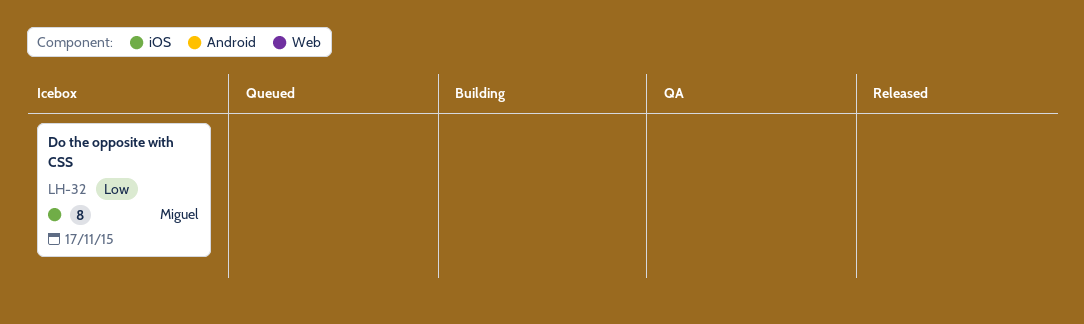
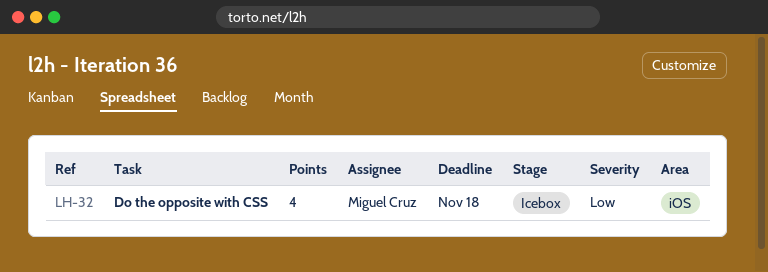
LH-32, estimate: 8 -> 4
LH-32, due: Nov 17 -> Nov 18

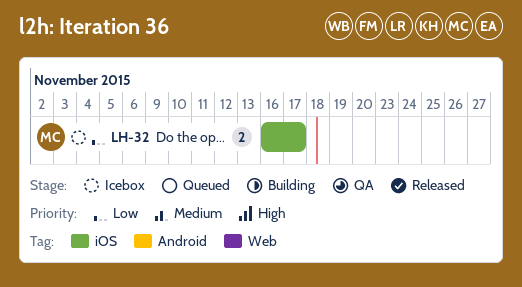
LH-32, estimate: 4 -> 2
LH-32, due: Nov 18 -> Nov 17

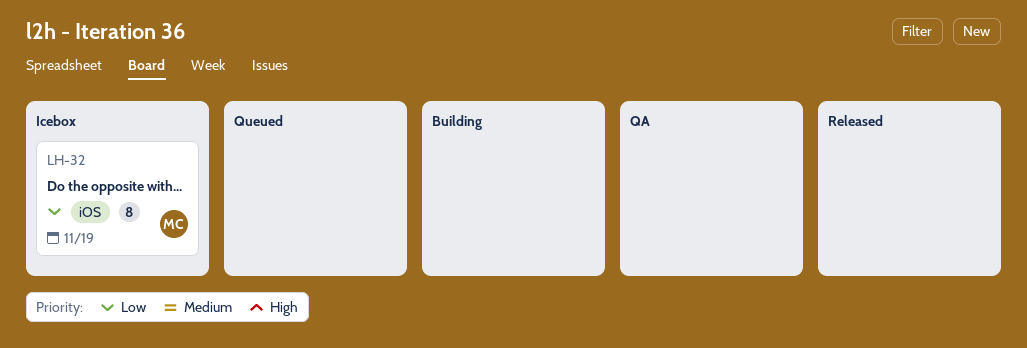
LH-32, estimate: 2 -> 8
LH-32, due: Nov 17 -> Nov 19

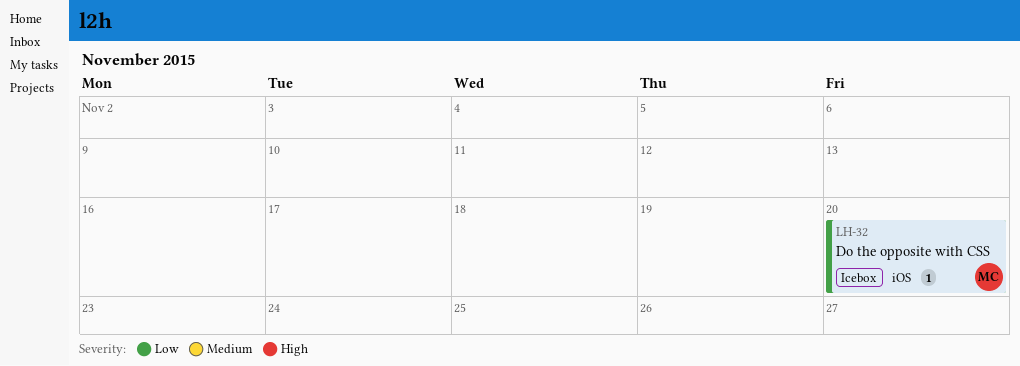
LH-32, estimate: 8 -> 1
LH-32, due: Nov 19 -> Nov 20

